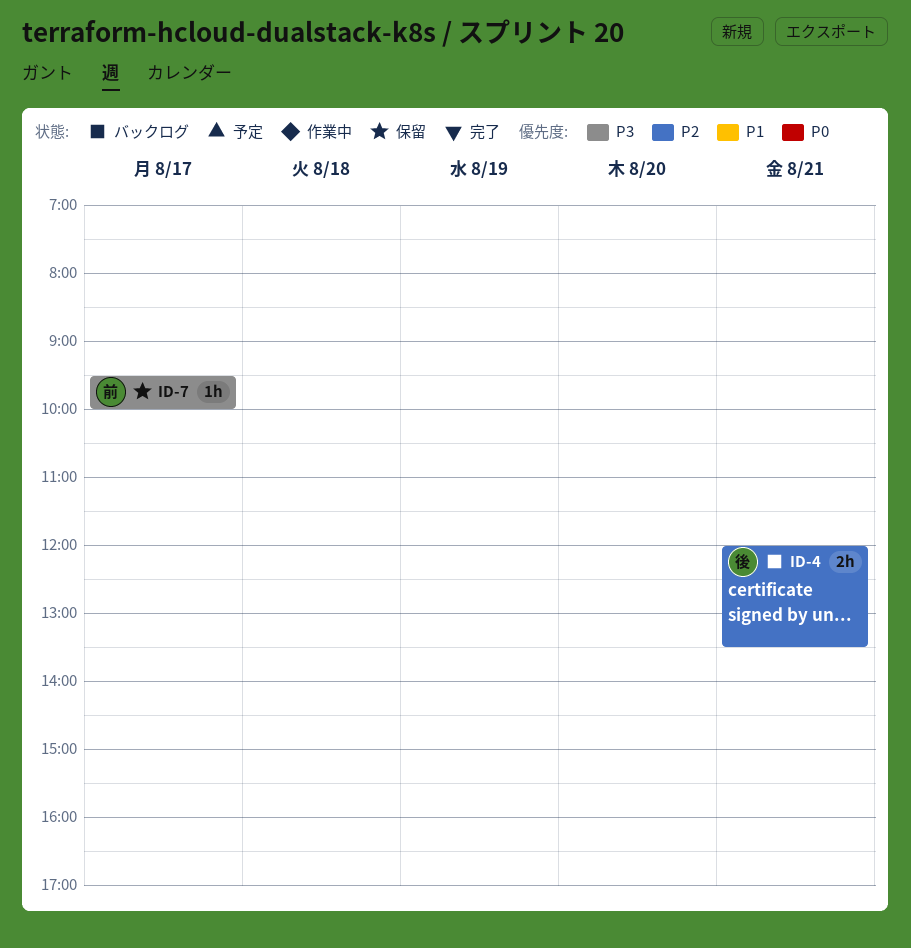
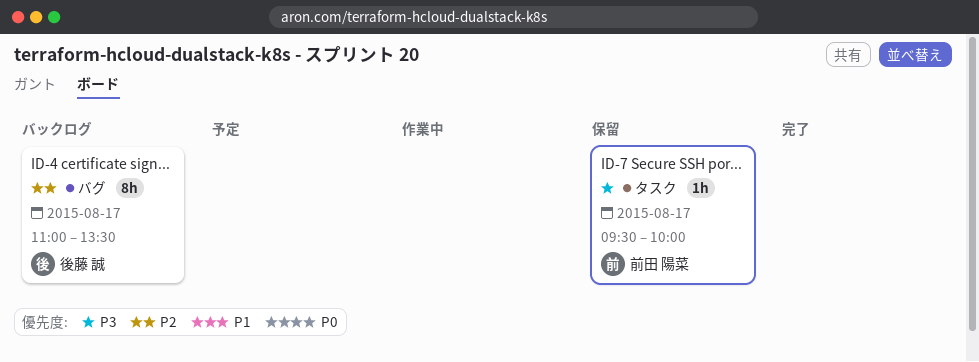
ID-4, estimate: 2h -> 8h
ID-4, day: Aug 21 -> Aug 17
ID-4, begins: 12:00 -> 11:00

